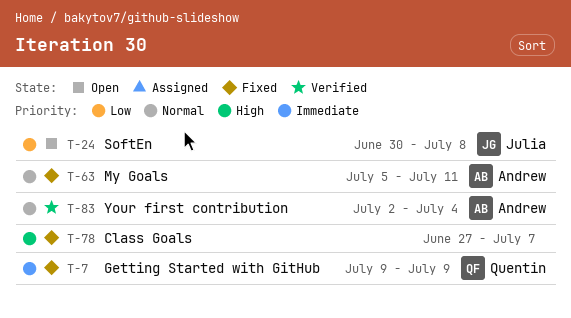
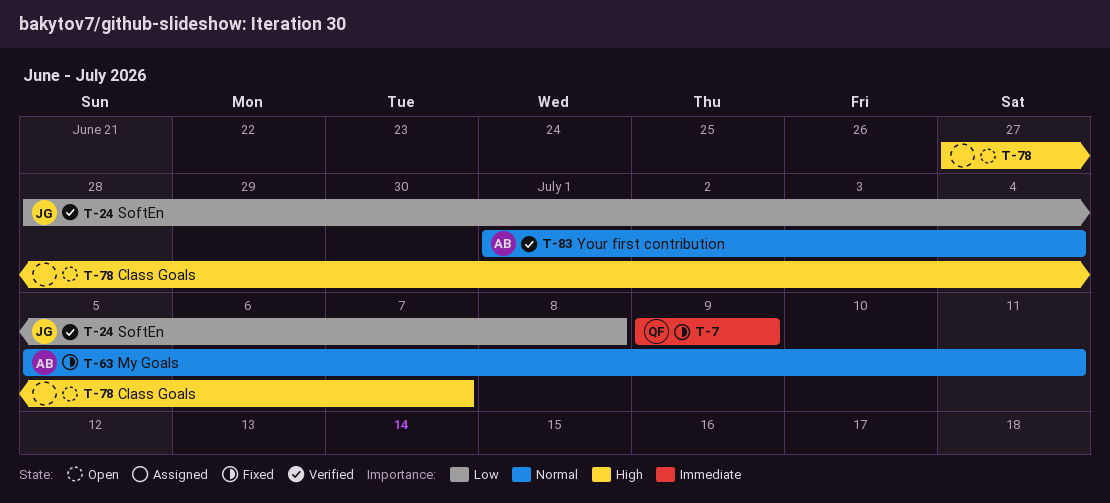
T-24, status: Open -> Verified
T-24, start: Jun 30 -> Jun 28
T-78, status: Fixed -> Open
T-83, start: Jul 2 -> Jul 1

